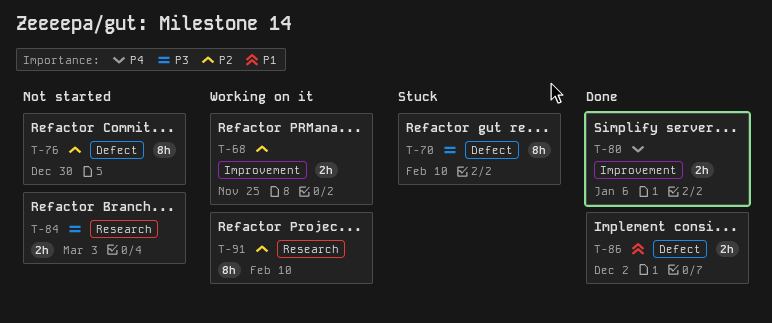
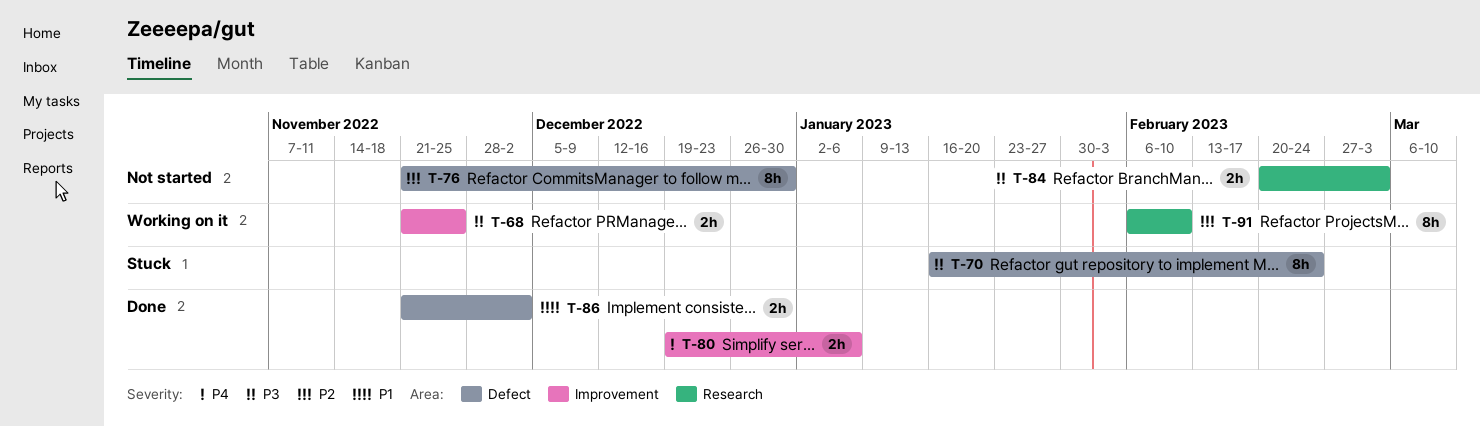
T-68, priority: P2 -> P3
T-70, due: Feb 10 -> Feb 24

